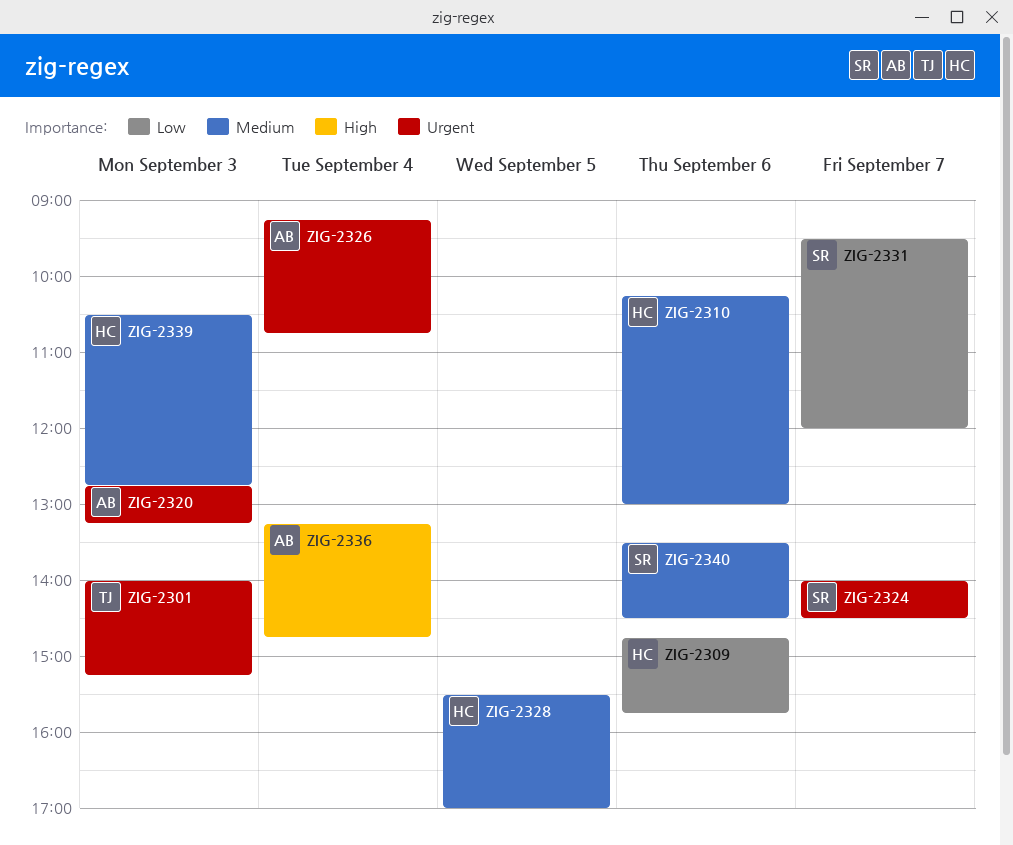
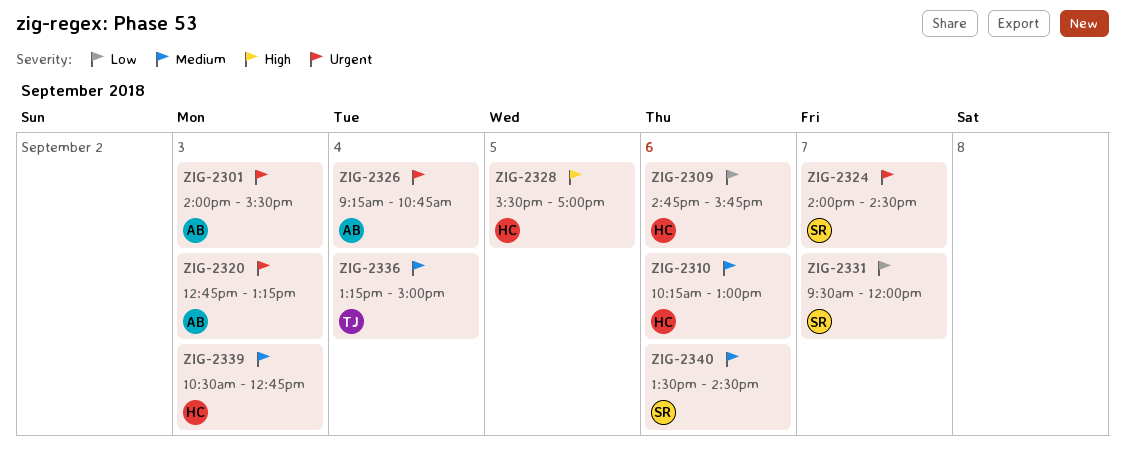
ZIG-2301, owner: TJ -> AB
ZIG-2301, ends: 15:15 -> 15:30
ZIG-2328, priority: Medium -> High
ZIG-2336, owner: AB -> TJ
ZIG-2336, priority: High -> Medium
ZIG-2336, ends: 14:45 -> 15:00

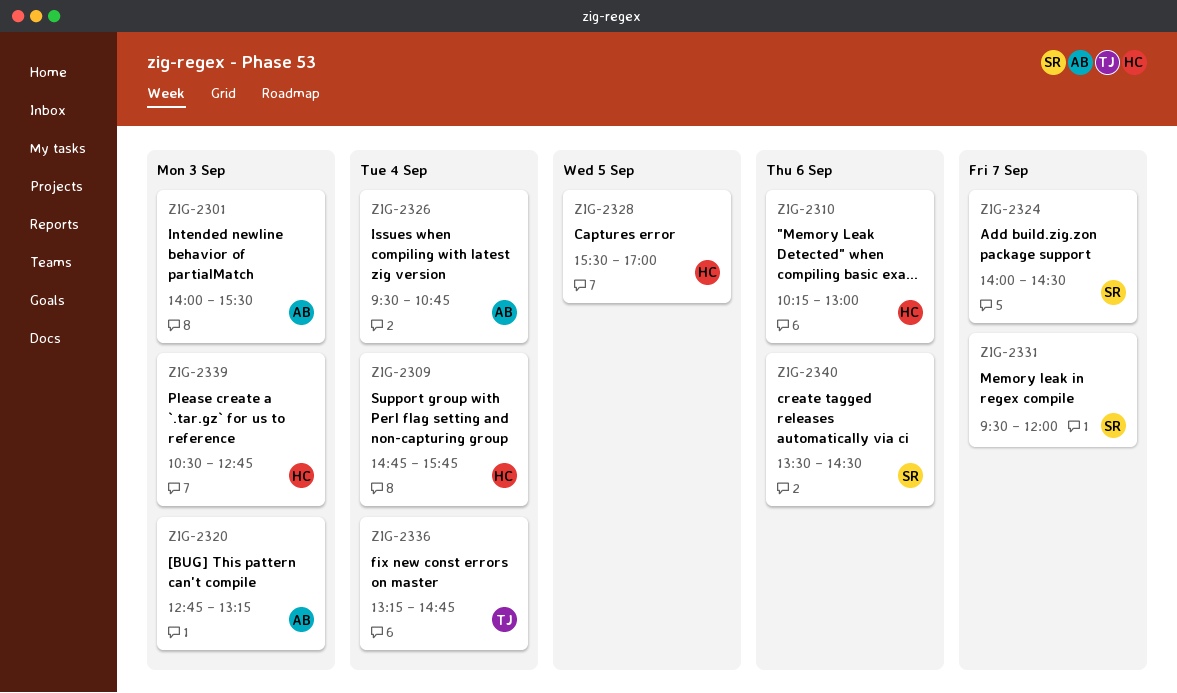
ZIG-2309, day: Sep 6 -> Sep 4
ZIG-2326, begins: 09:15 -> 09:30
ZIG-2336, ends: 15:00 -> 14:45

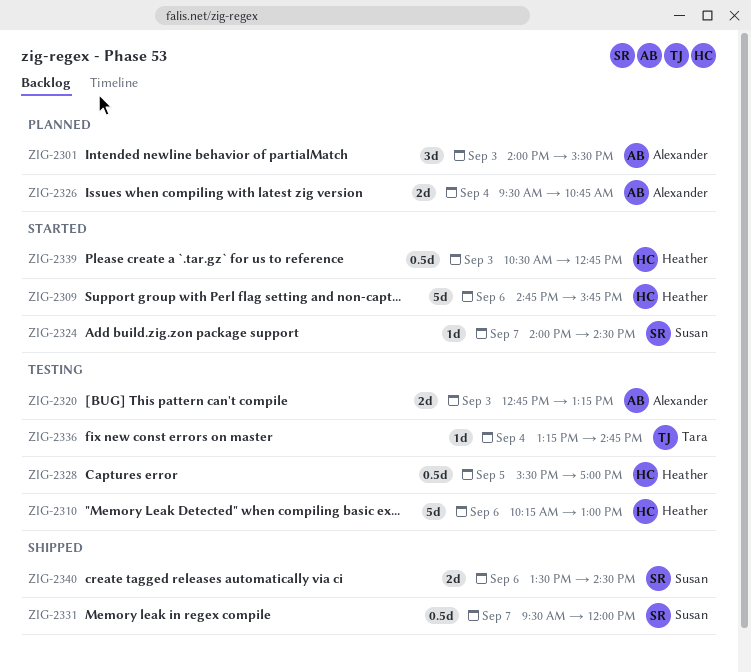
ZIG-2309, day: Sep 4 -> Sep 6

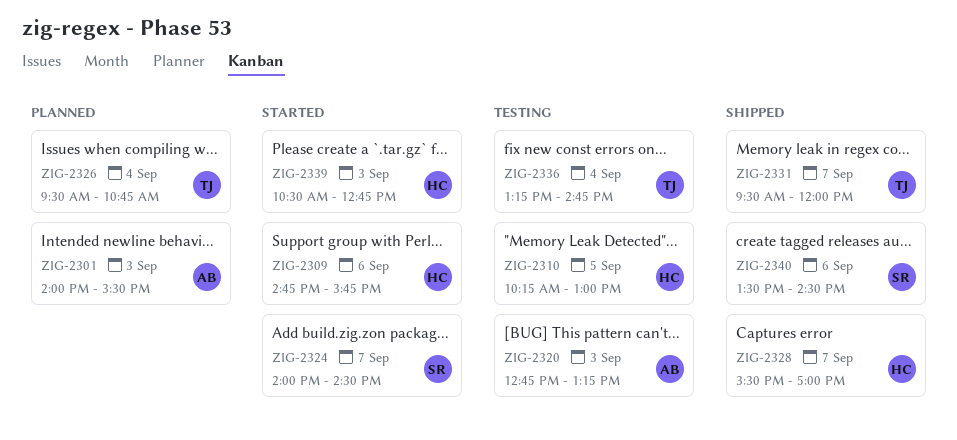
ZIG-2310, day: Sep 6 -> Sep 5
ZIG-2326, owner: Alexander -> Tara
ZIG-2328, status: Testing -> Shipped
ZIG-2328, day: Sep 5 -> Sep 7
ZIG-2331, owner: Susan -> Tara

